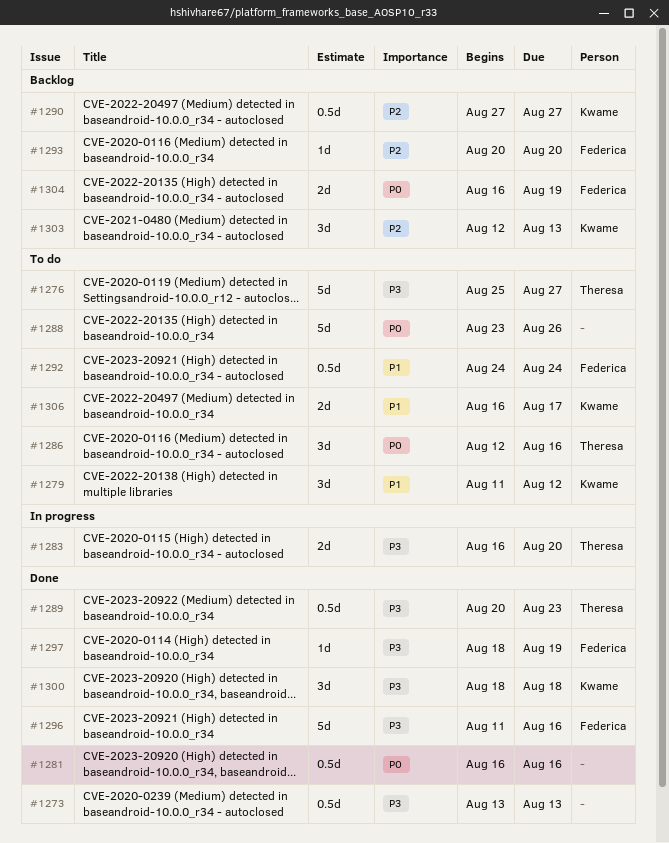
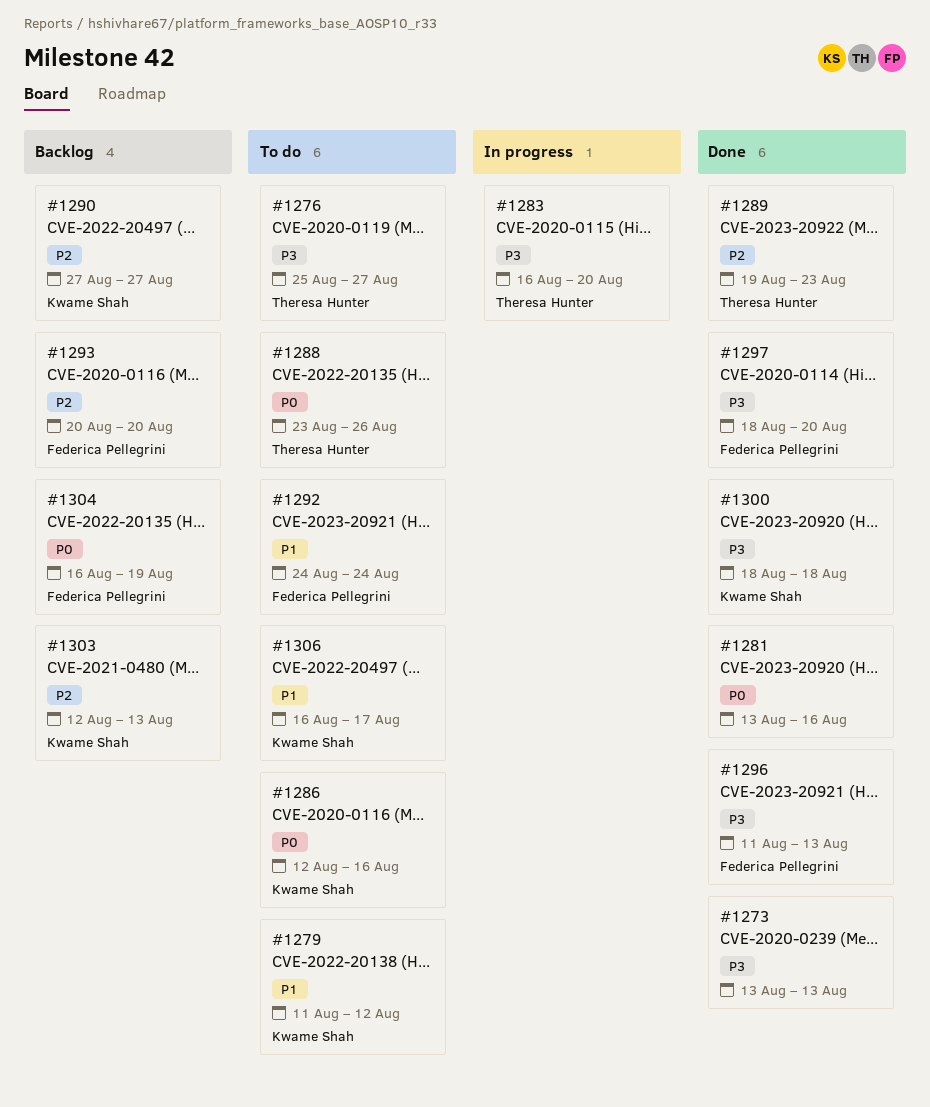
#1281, start: Aug 16 -> Aug 13
#1286, owner: Theresa Hunter -> Kwame Shah
#1288, owner: none -> Theresa Hunter
#1289, priority: P3 -> P2
#1289, start: Aug 20 -> Aug 19
#1296, due: Aug 16 -> Aug 13
#1297, due: Aug 19 -> Aug 20

